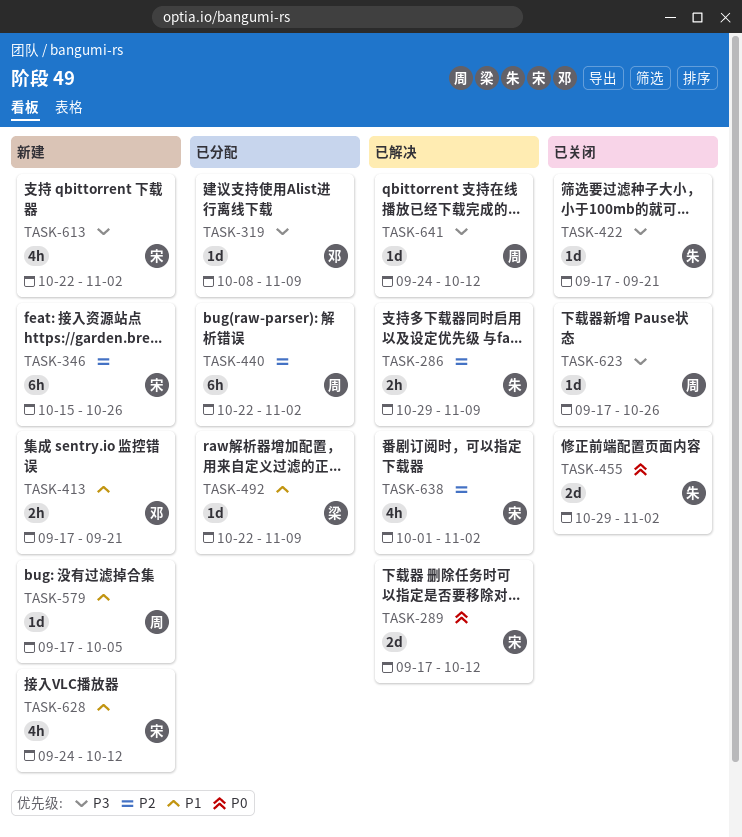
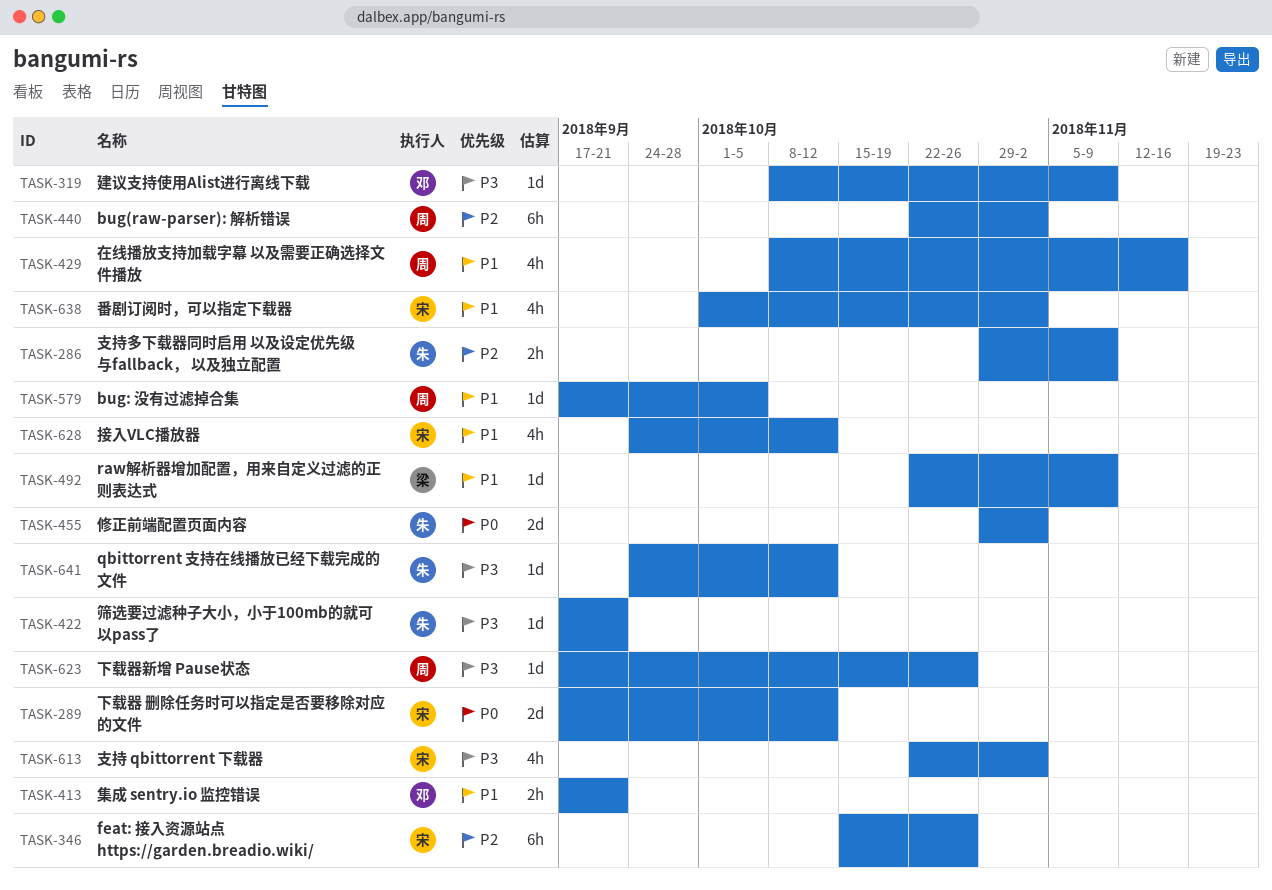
TASK-429: none -> present
TASK-638, priority: P2 -> P1
TASK-641, owner: 周 -> 朱

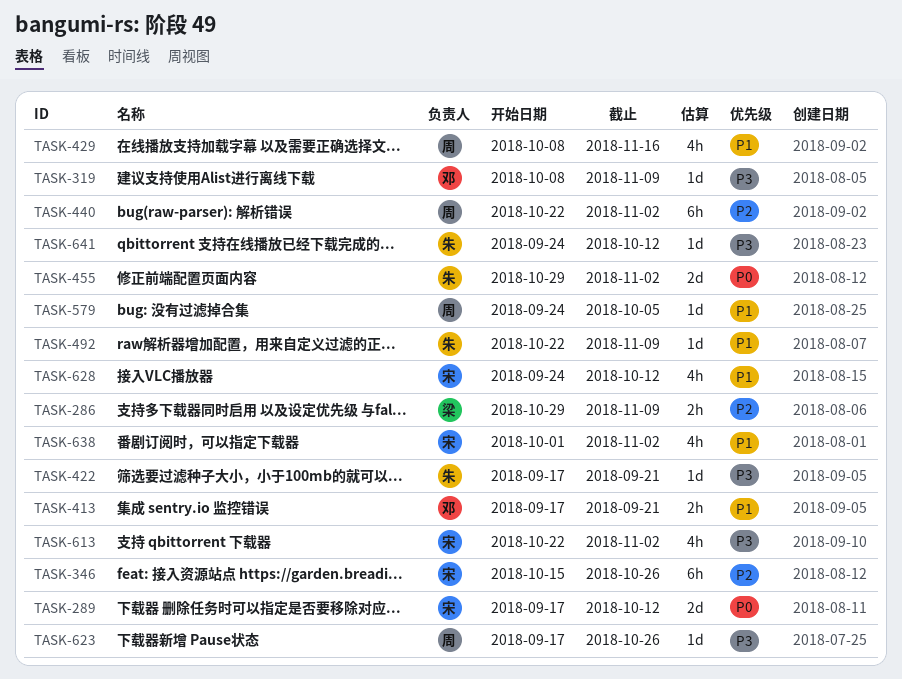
TASK-286, owner: 朱 -> 梁
TASK-492, owner: 梁 -> 朱
TASK-579, start: Sep 17 -> Sep 24

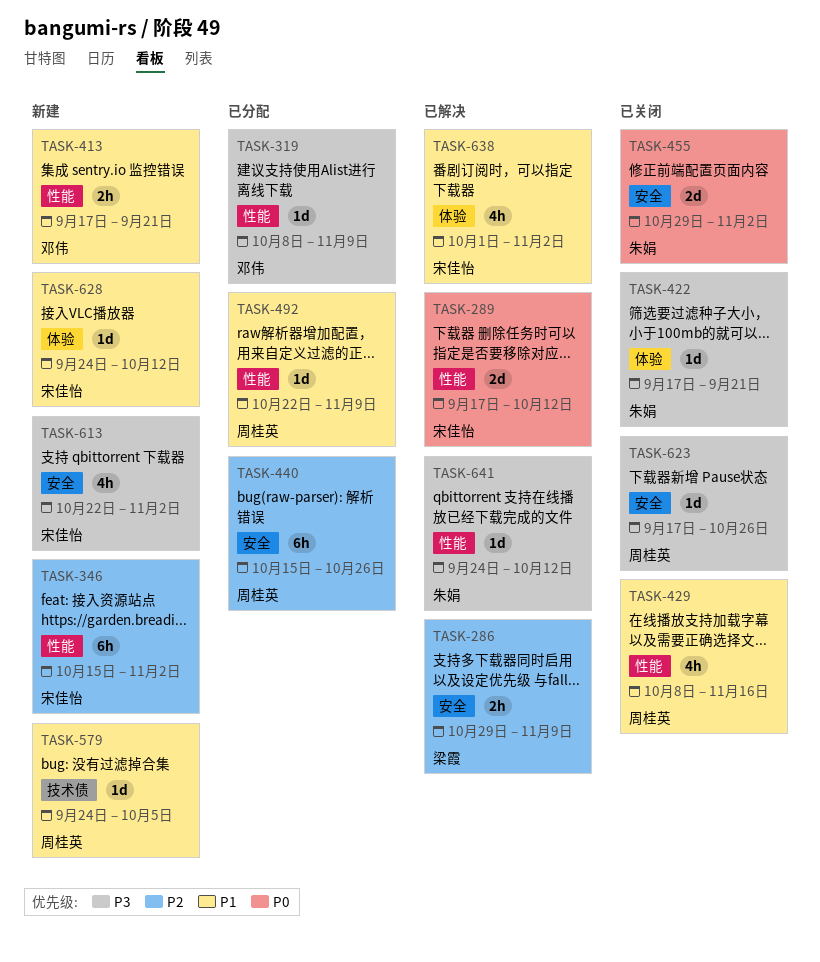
TASK-346, due: Oct 26 -> Nov 2
TASK-440, start: Oct 22 -> Oct 15
TASK-440, due: Nov 2 -> Oct 26
TASK-492, owner: 朱娟 -> 周桂英
TASK-628, estimate: 4h -> 1d

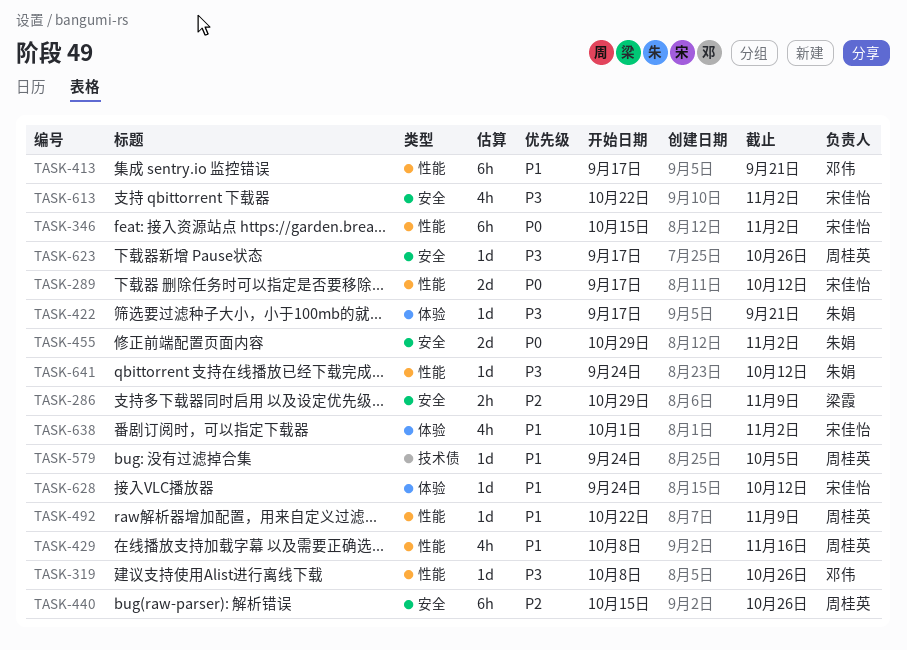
TASK-319, due: Nov 9 -> Oct 26
TASK-346, priority: P2 -> P0
TASK-413, estimate: 2h -> 6h

